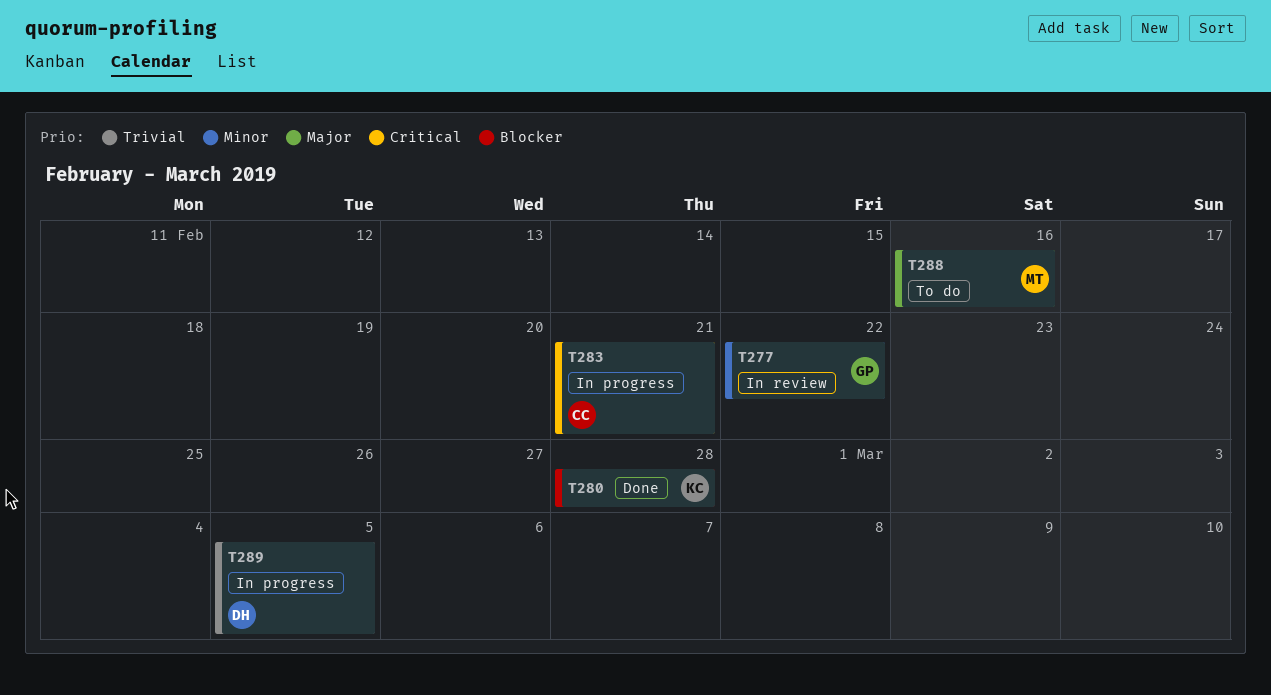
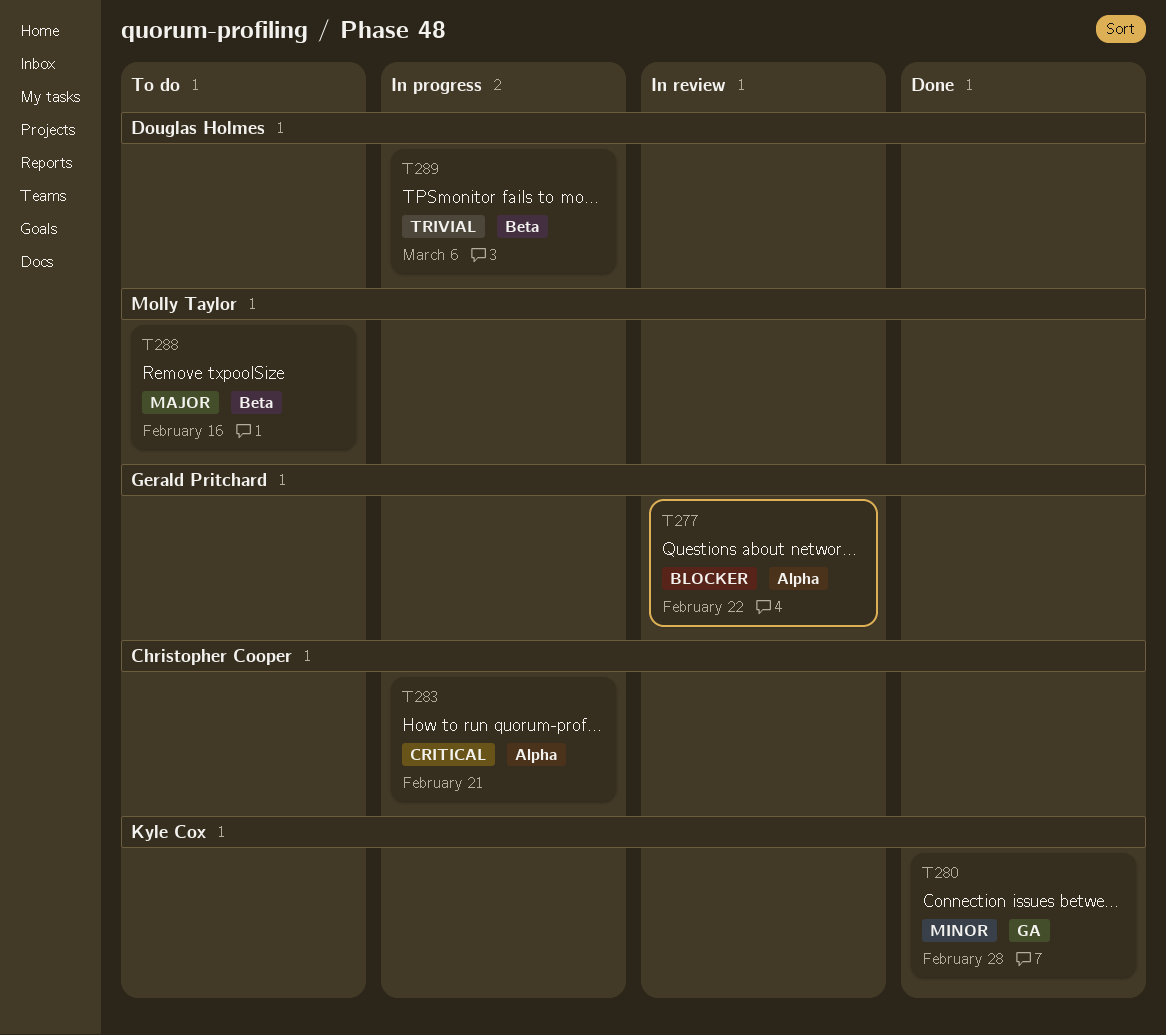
T277, priority: Minor -> Blocker
T280, priority: Blocker -> Minor
T289, due: Mar 5 -> Mar 6

